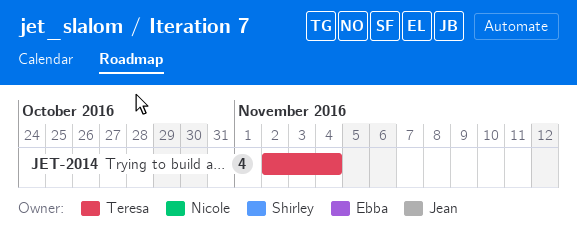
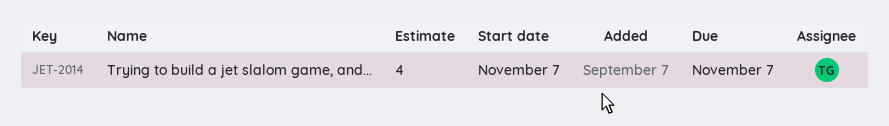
JET-2014, start: Nov 2 -> Nov 7
JET-2014, due: Nov 4 -> Nov 7

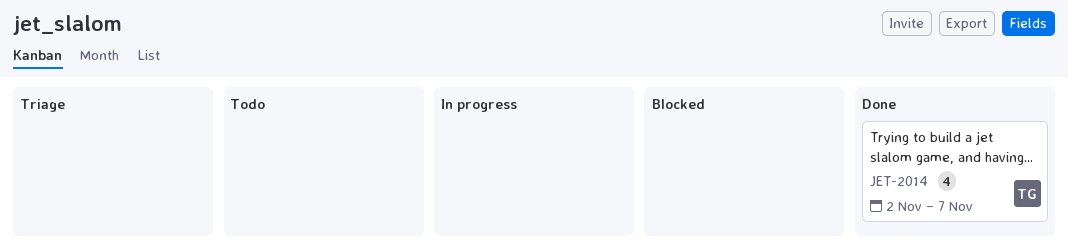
JET-2014, start: Nov 7 -> Nov 2

